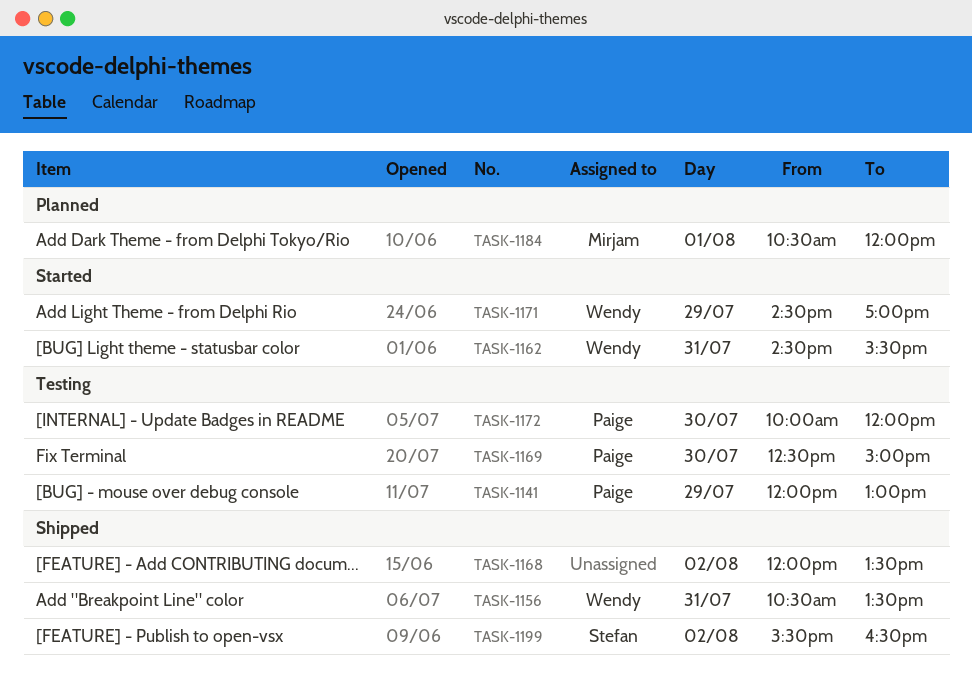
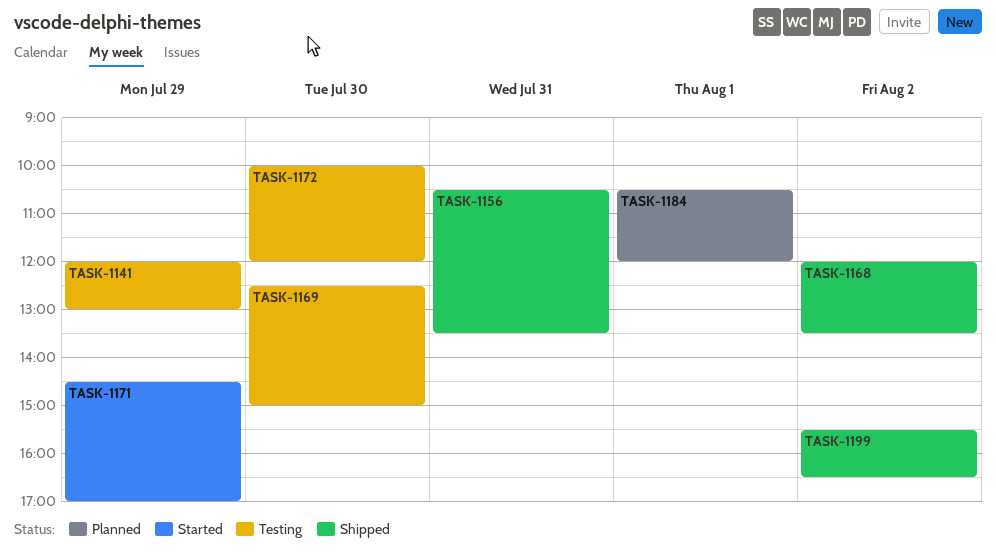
TASK-1162: present -> none

